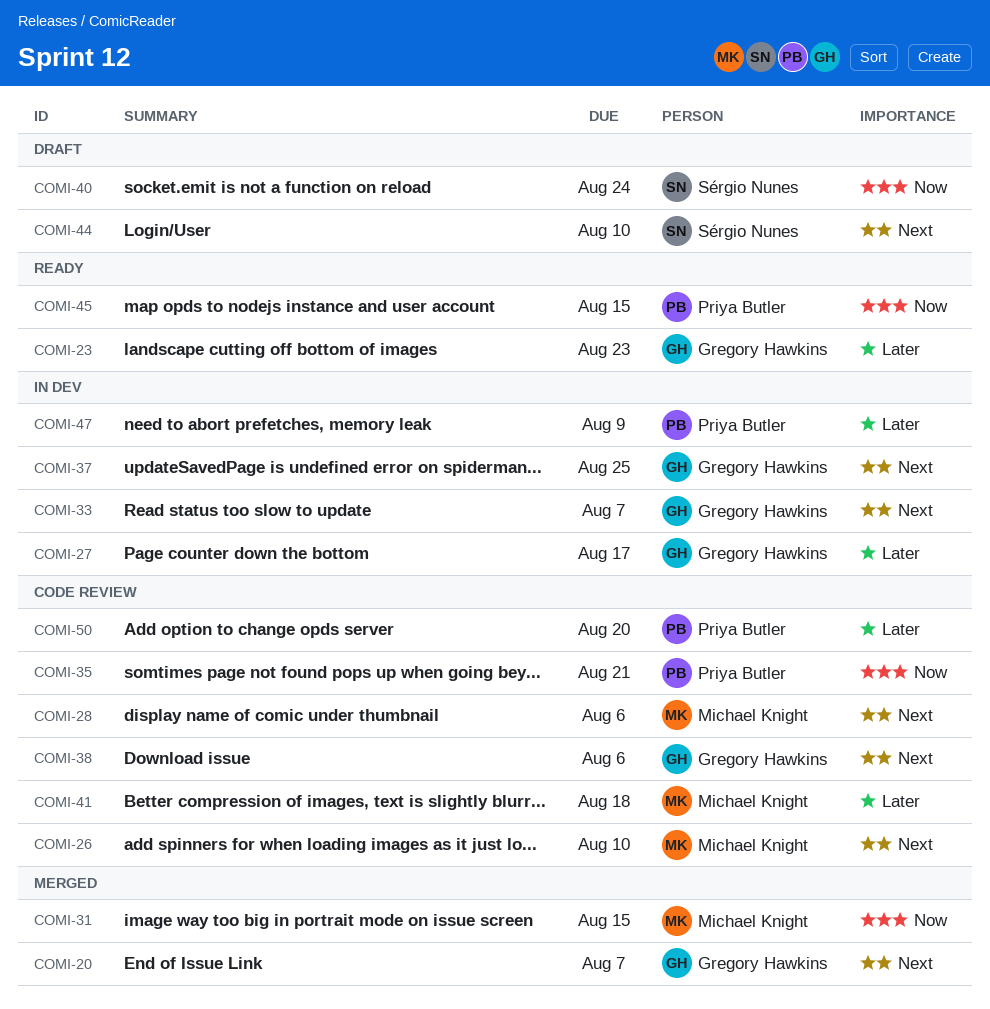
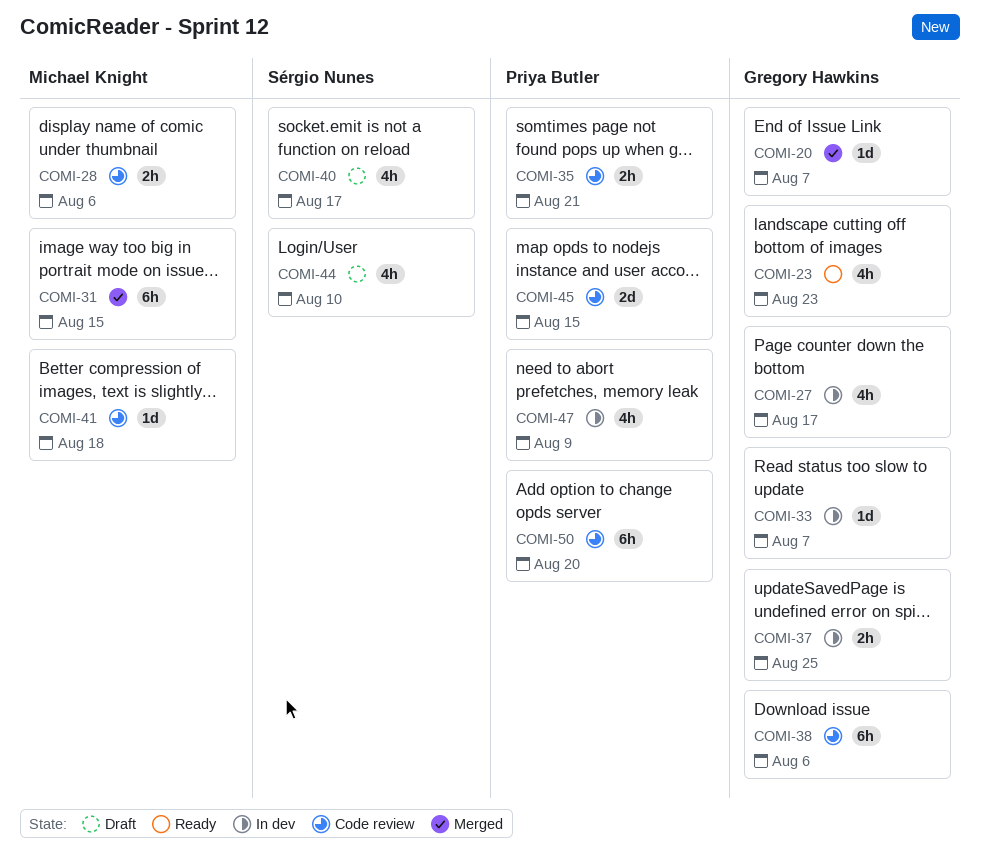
COMI-26: present -> none
COMI-40, due: Aug 24 -> Aug 17
COMI-45, status: Ready -> Code review

